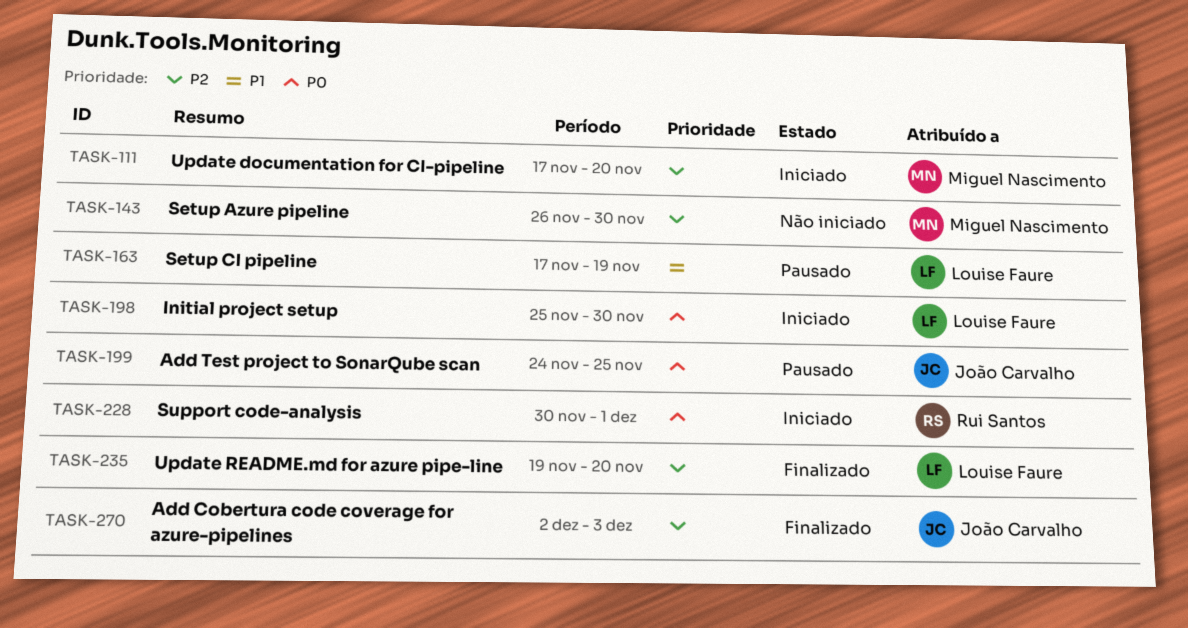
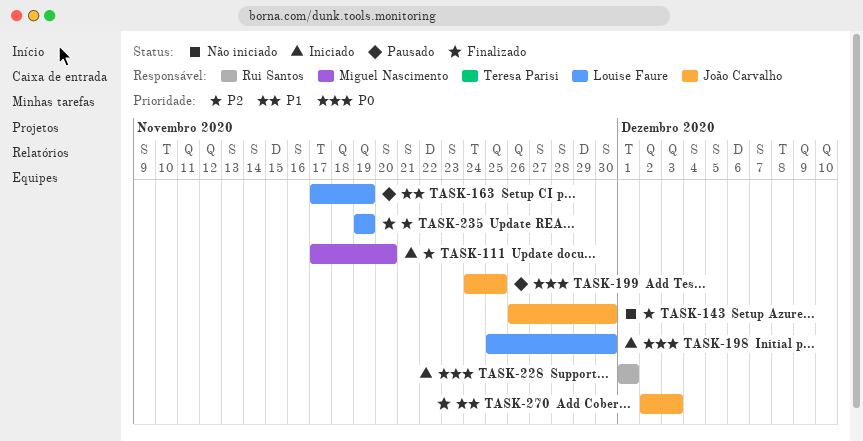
TASK-143, owner: Miguel Nascimento -> João Carvalho
TASK-228, start: Nov 30 -> Dec 1
TASK-235, due: Nov 20 -> Nov 19
TASK-270, priority: P2 -> P1

